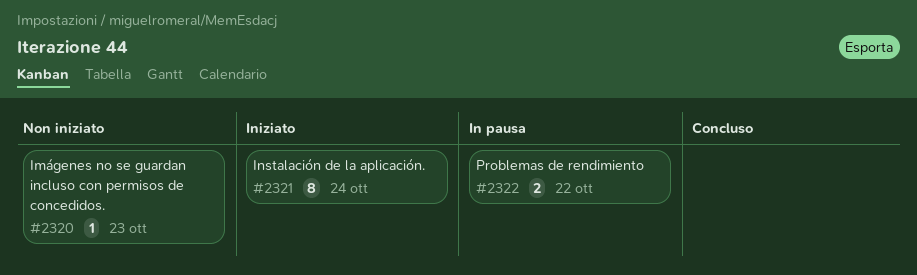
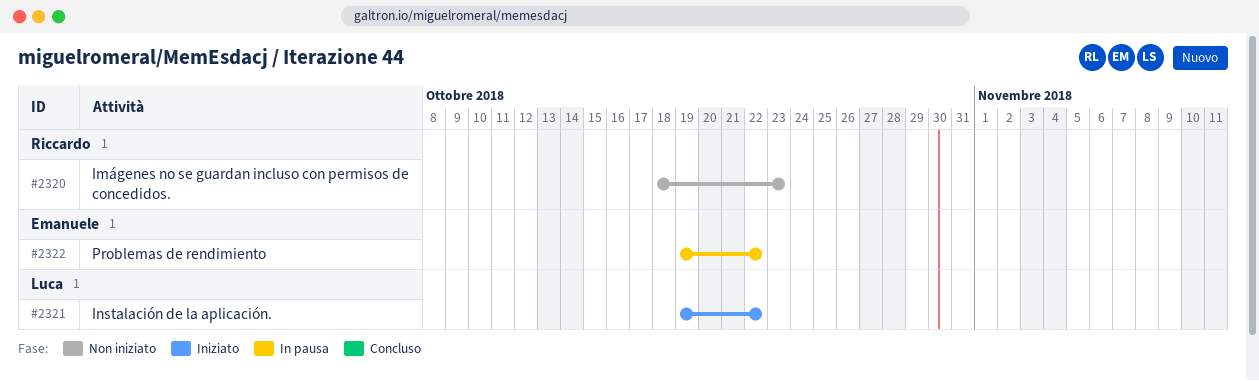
#2321, due: Oct 24 -> Oct 22

